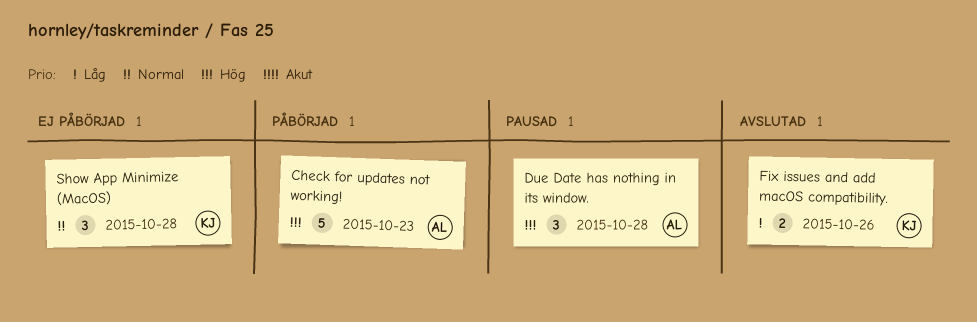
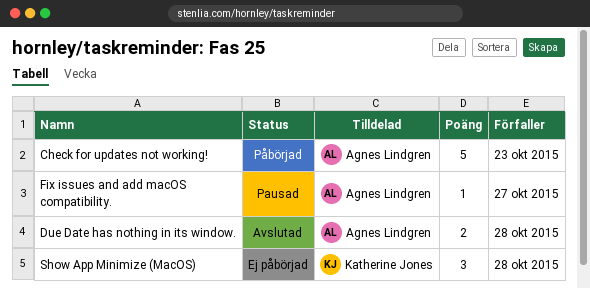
Due Date has nothing in its window., status: Pausad -> Avslutad
Due Date has nothing in its window., estimate: 3 -> 2
Fix issues and add macOS compatibility., status: Avslutad -> Pausad
Fix issues and add macOS compatibility., owner: Katherine Jones -> Agnes Lindgren
Fix issues and add macOS compatibility., estimate: 2 -> 1
Fix issues and add macOS compatibility., due: Oct 26 -> Oct 27

